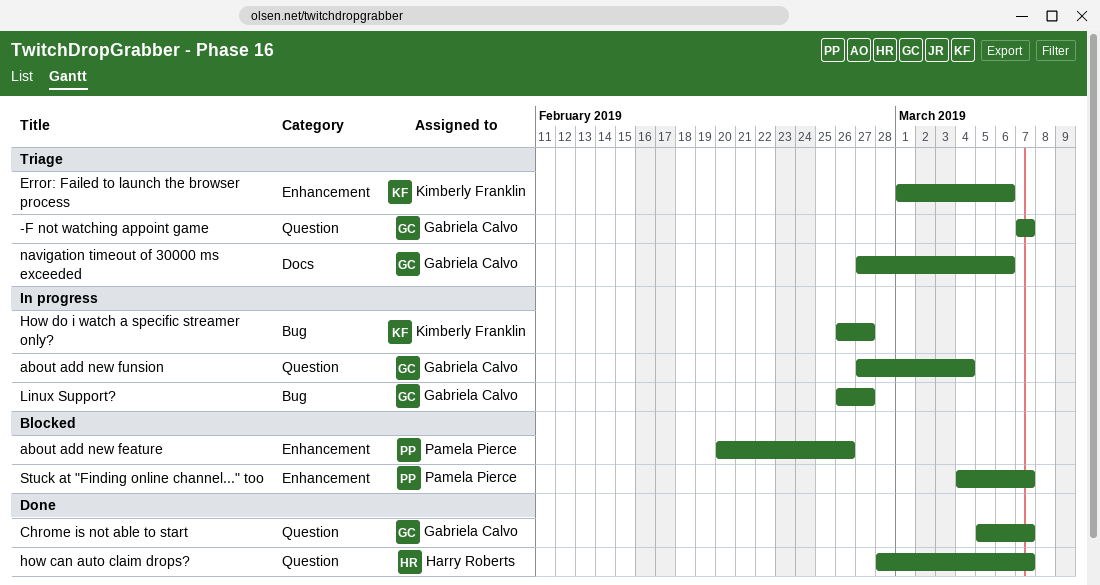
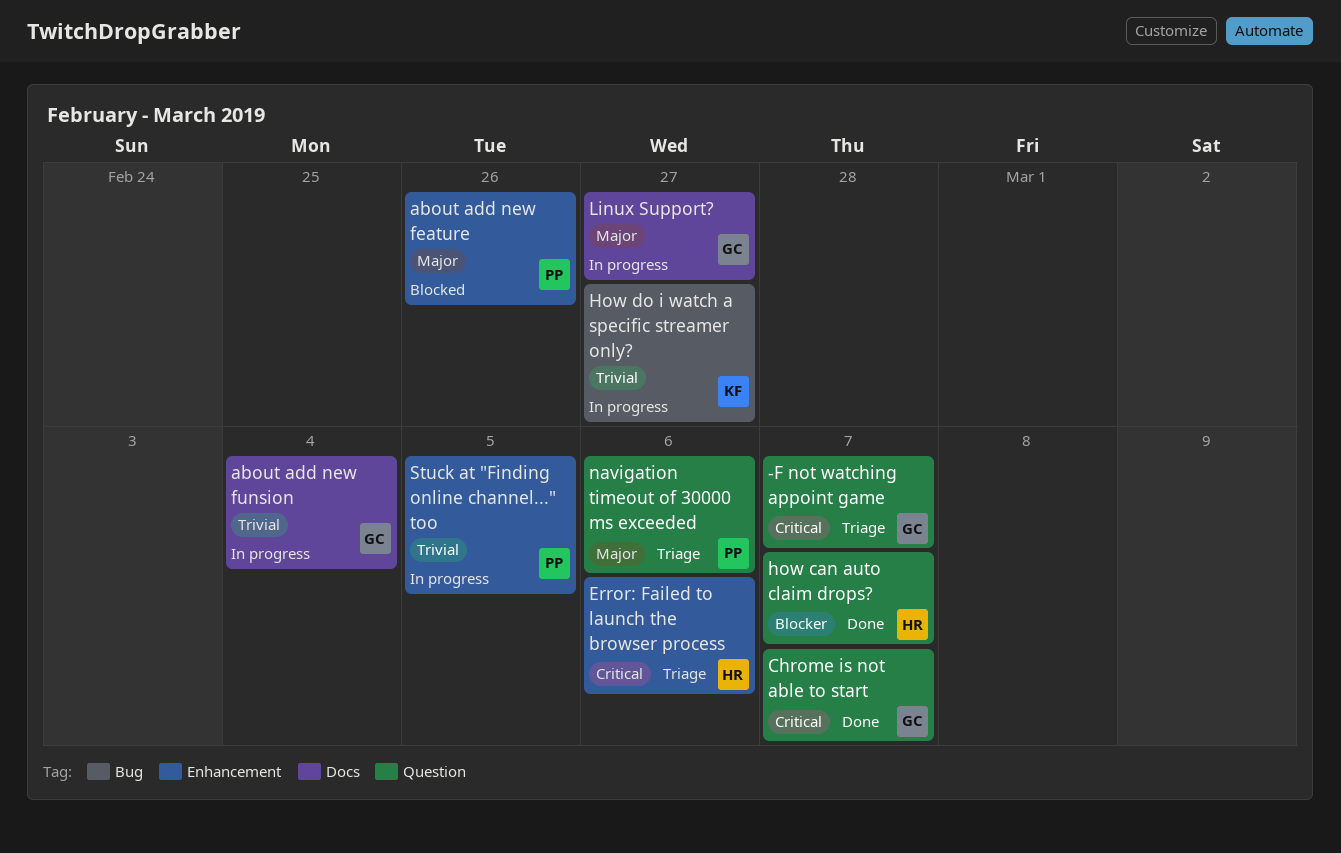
about add new funsion, label: Question -> Docs
Error: Failed to launch the browser process, owner: Kimberly Franklin -> Harry Roberts
Linux Support?, label: Bug -> Docs
navigation timeout of 30000 ms exceeded, owner: Gabriela Calvo -> Pamela Pierce
navigation timeout of 30000 ms exceeded, label: Docs -> Question
Stuck at "Finding online channel..." too, status: Blocked -> In progress
Stuck at "Finding online channel..." too, due: Mar 7 -> Mar 5

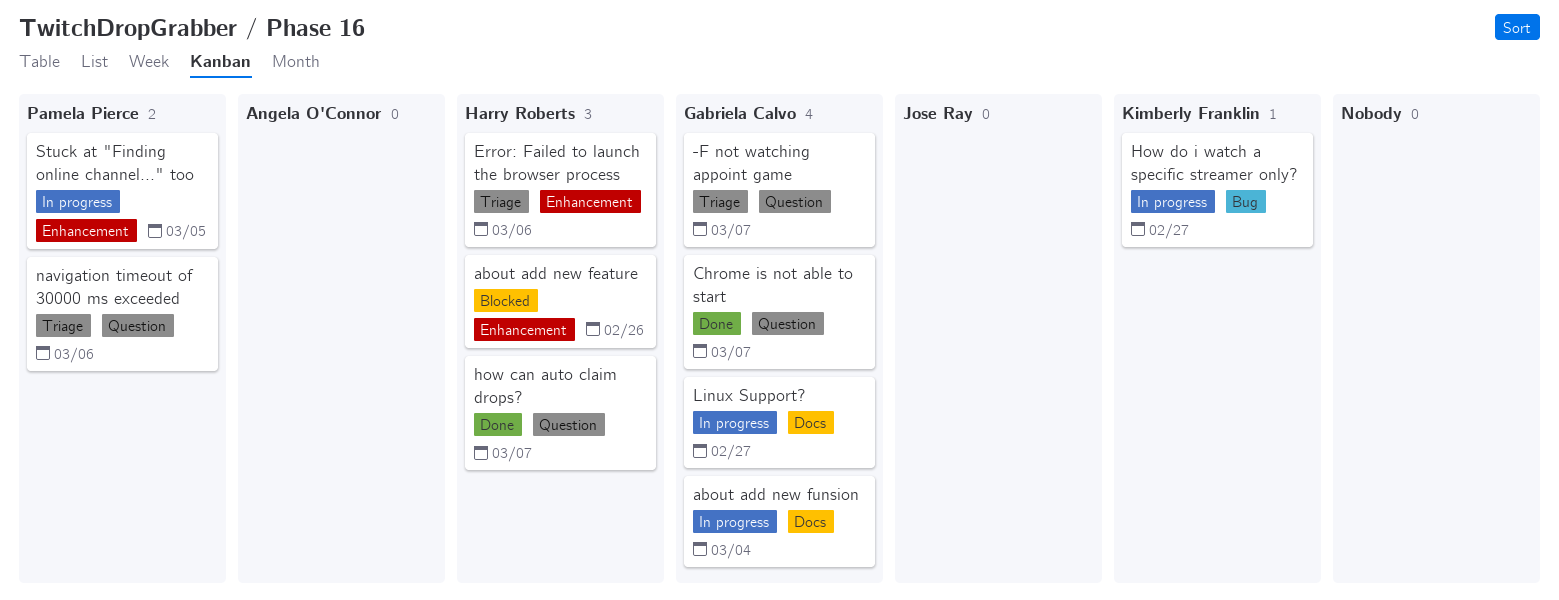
about add new feature, owner: Pamela Pierce -> Harry Roberts

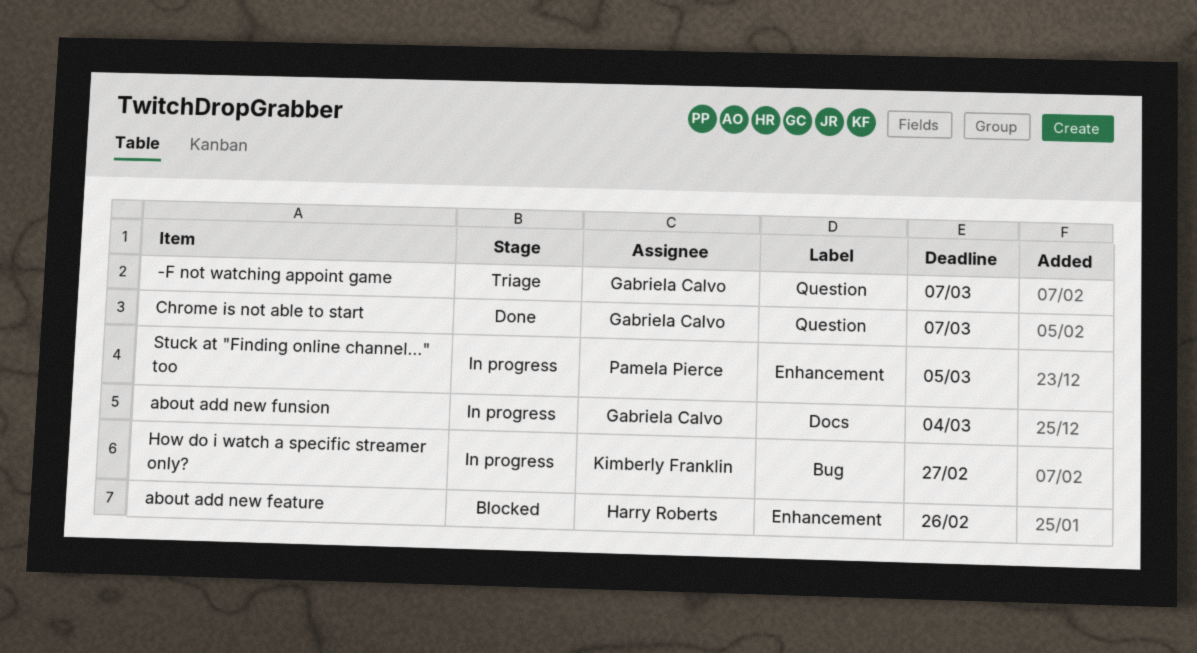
Error: Failed to launch the browser process: present -> none
how can auto claim drops?: present -> none
Linux Support?: present -> none
navigation timeout of 30000 ms exceeded: present -> none

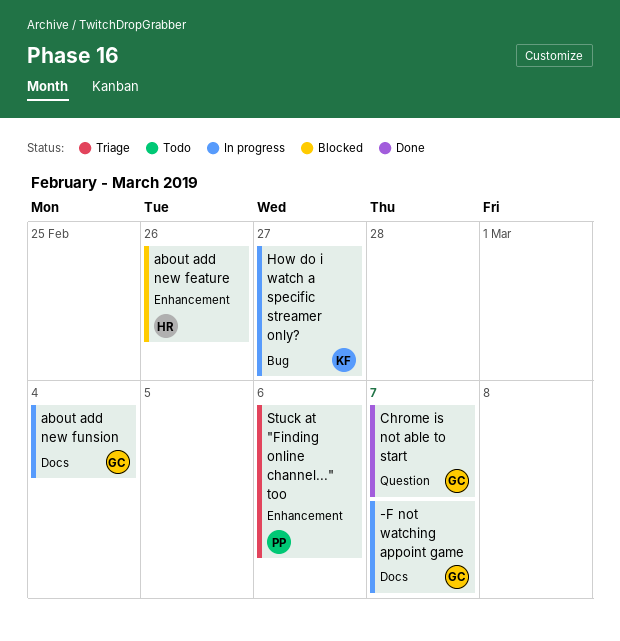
-F not watching appoint game, status: Triage -> In progress
-F not watching appoint game, label: Question -> Docs
Stuck at "Finding online channel..." too, status: In progress -> Triage
Stuck at "Finding online channel..." too, due: Mar 5 -> Mar 6

